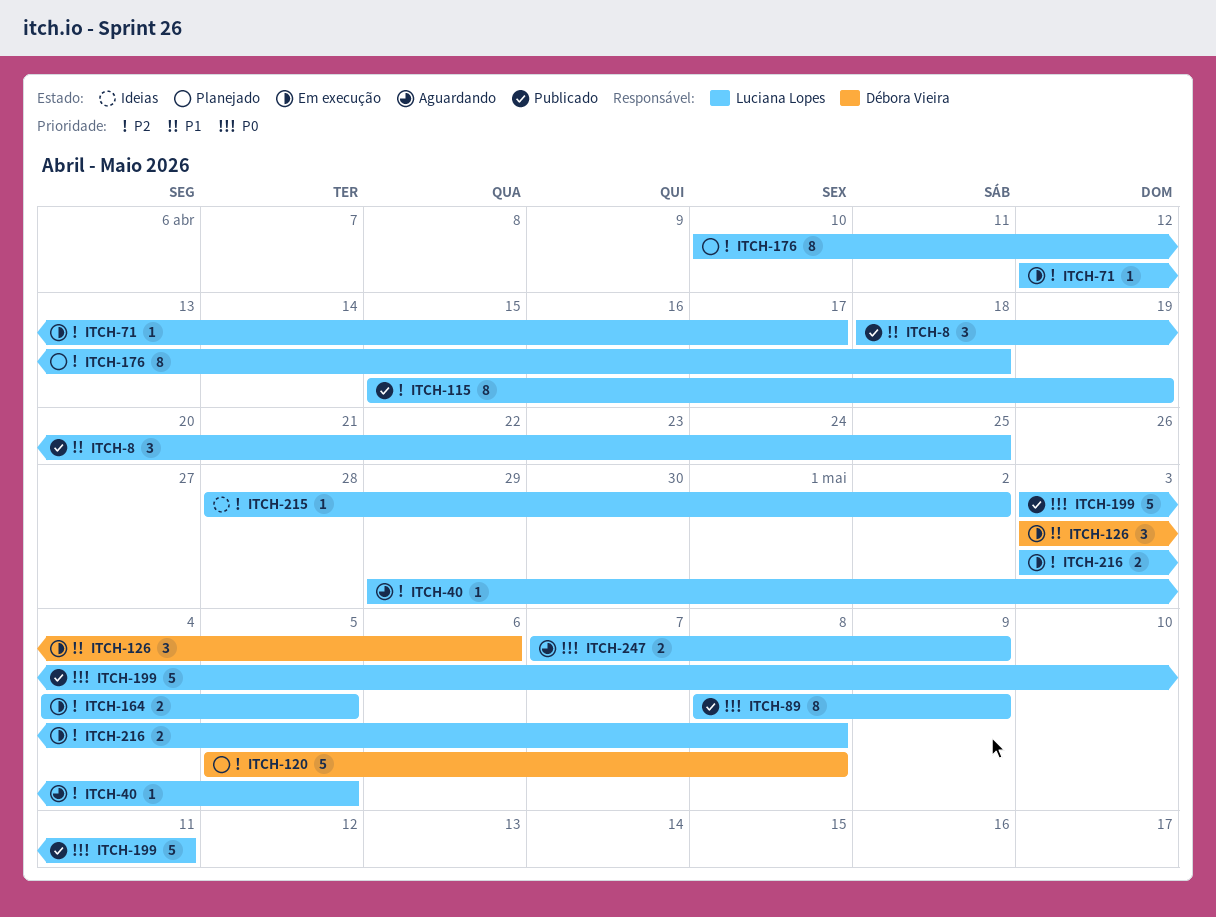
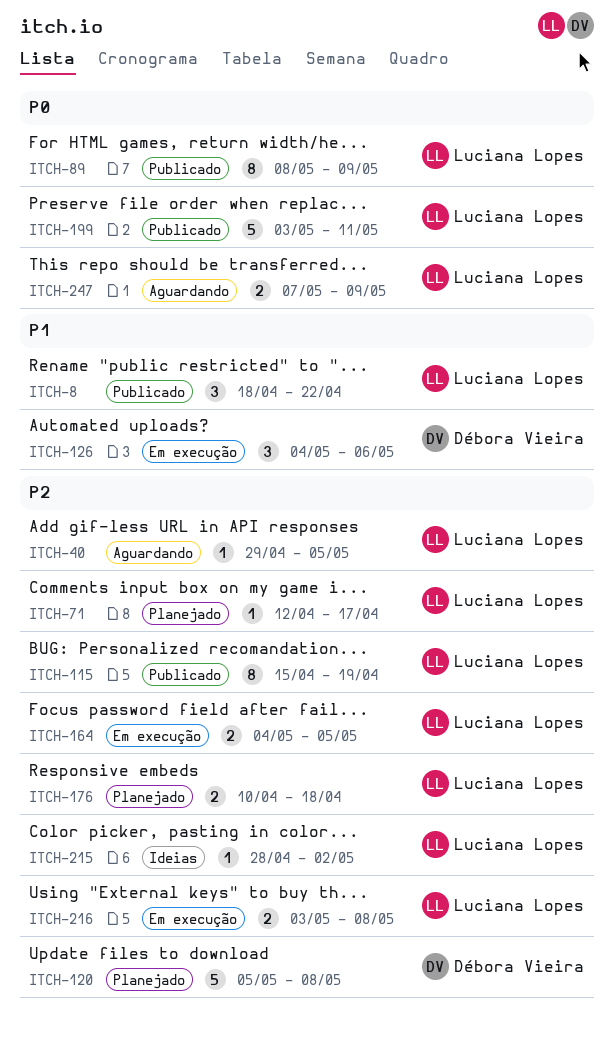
ITCH-8, due: Apr 25 -> Apr 22
ITCH-71, status: Em execução -> Planejado
ITCH-126, start: May 3 -> May 4
ITCH-176, estimate: 8 -> 2

